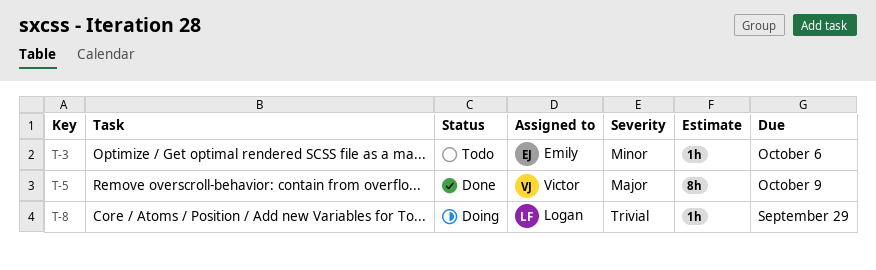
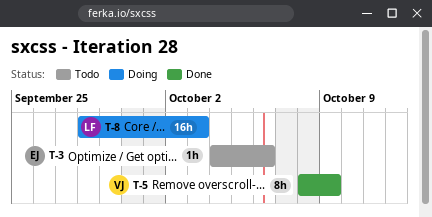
T-8, estimate: 1h -> 16h
T-8, due: Sep 29 -> Oct 3

